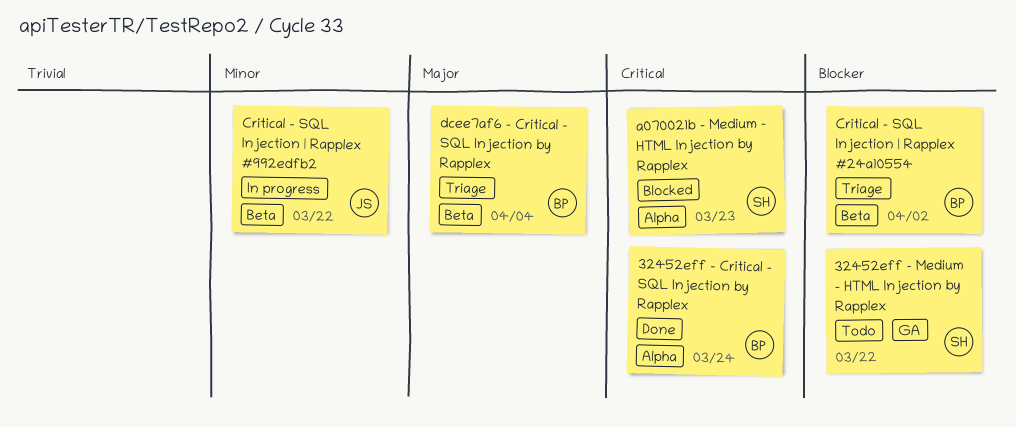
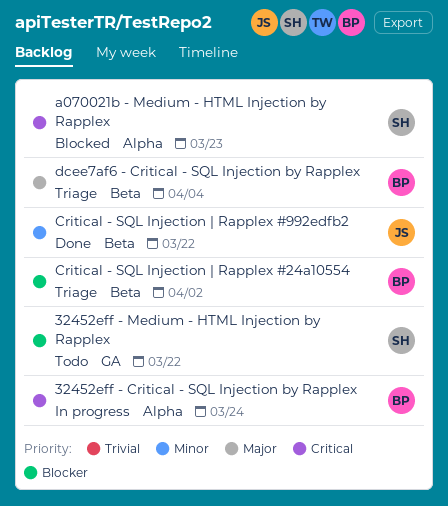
32452eff - Critical - SQL Injection by Rapplex, status: Done -> In progress
Critical - SQL Injection | Rapplex #992edfb2, status: In progress -> Done

